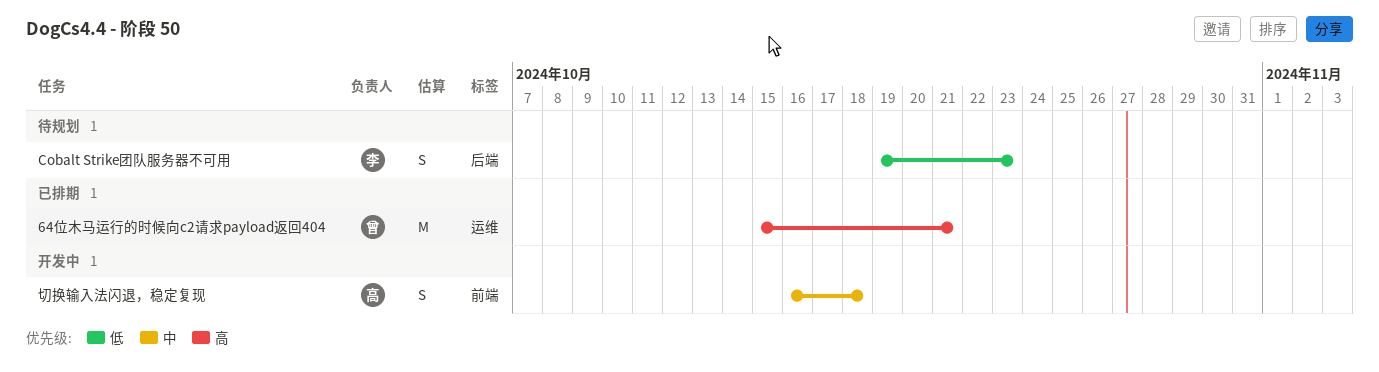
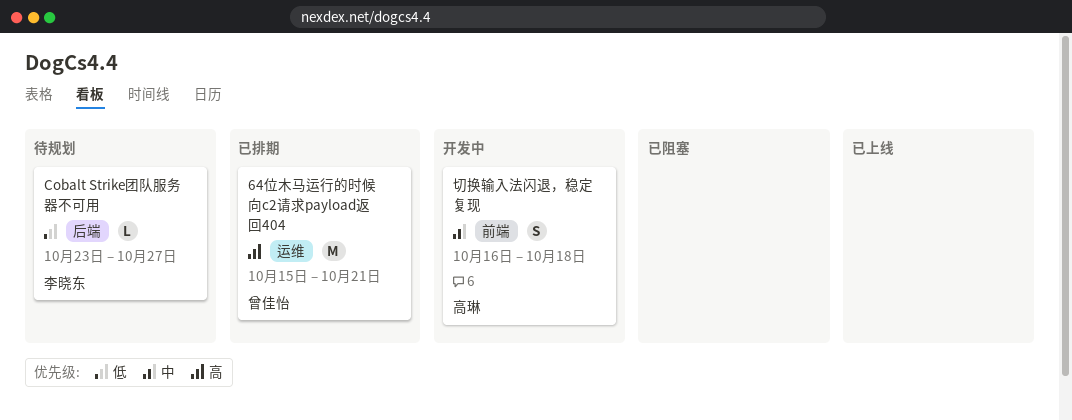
Cobalt Strike团队服务器不可用, estimate: S -> L
Cobalt Strike团队服务器不可用, start: Oct 19 -> Oct 23
Cobalt Strike团队服务器不可用, due: Oct 23 -> Oct 27

